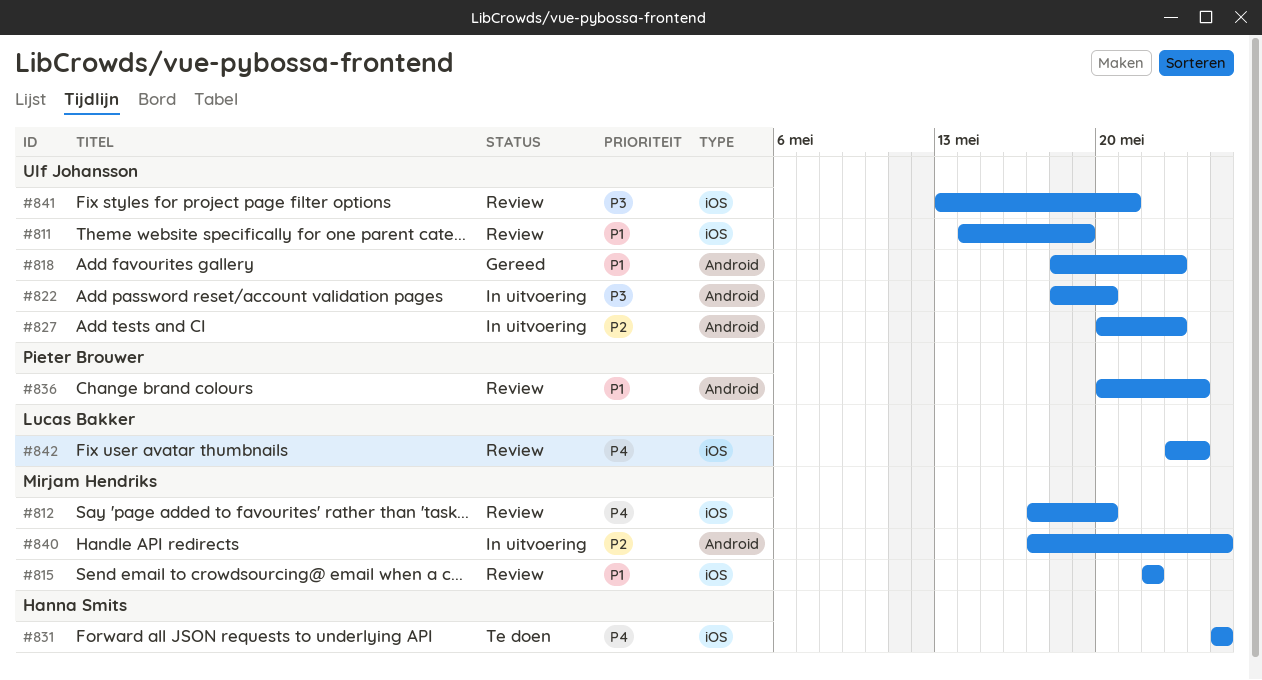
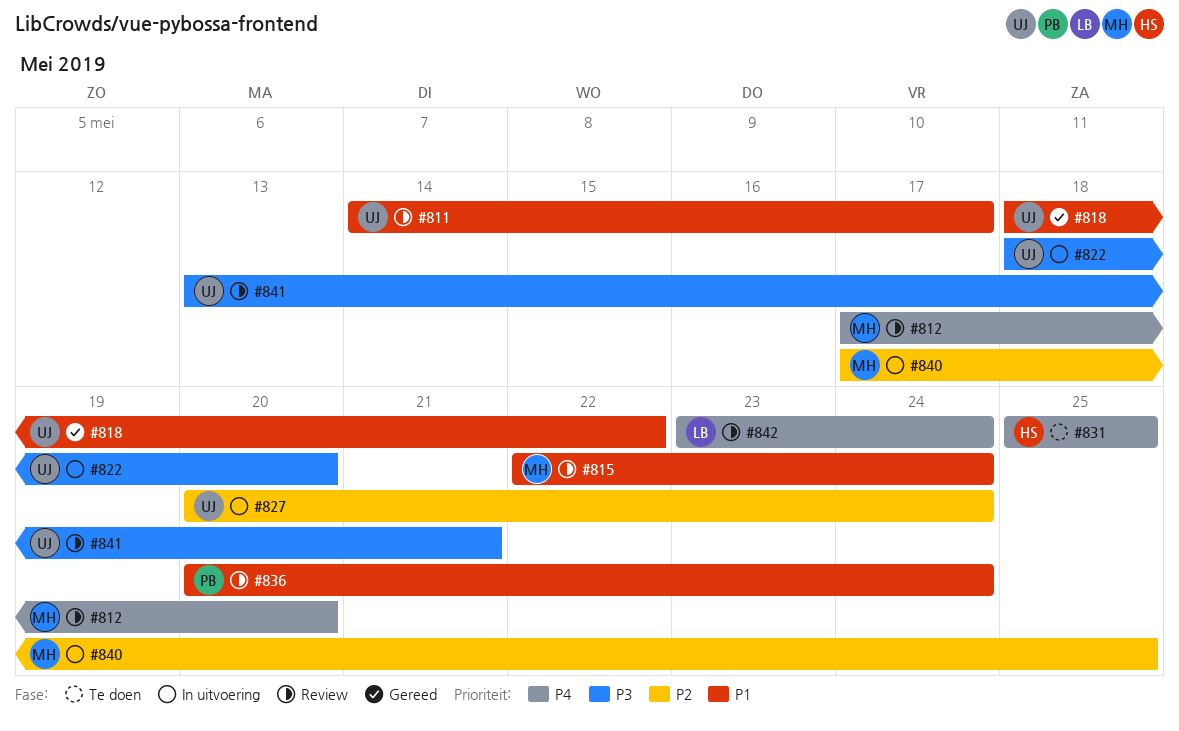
#811, due: May 19 -> May 17
#815, due: May 22 -> May 24
#818, due: May 23 -> May 22
#827, due: May 23 -> May 24

